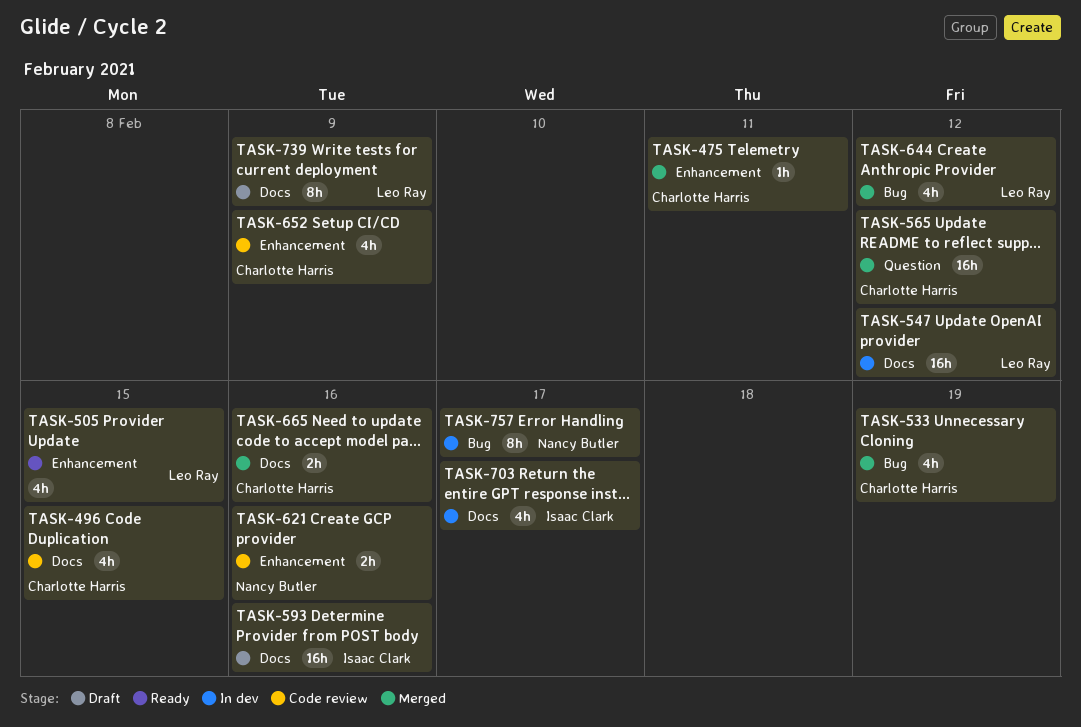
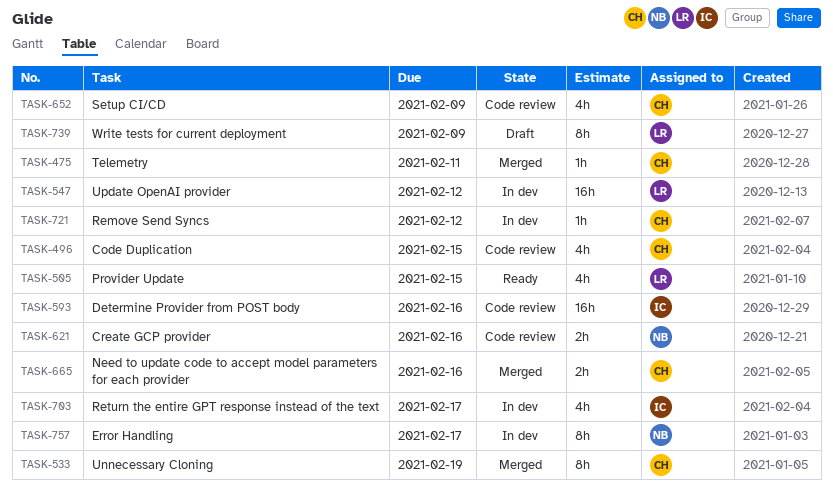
TASK-533, estimate: 4h -> 8h
TASK-565: present -> none
TASK-593, status: Draft -> Code review
TASK-644: present -> none
TASK-721: none -> present

